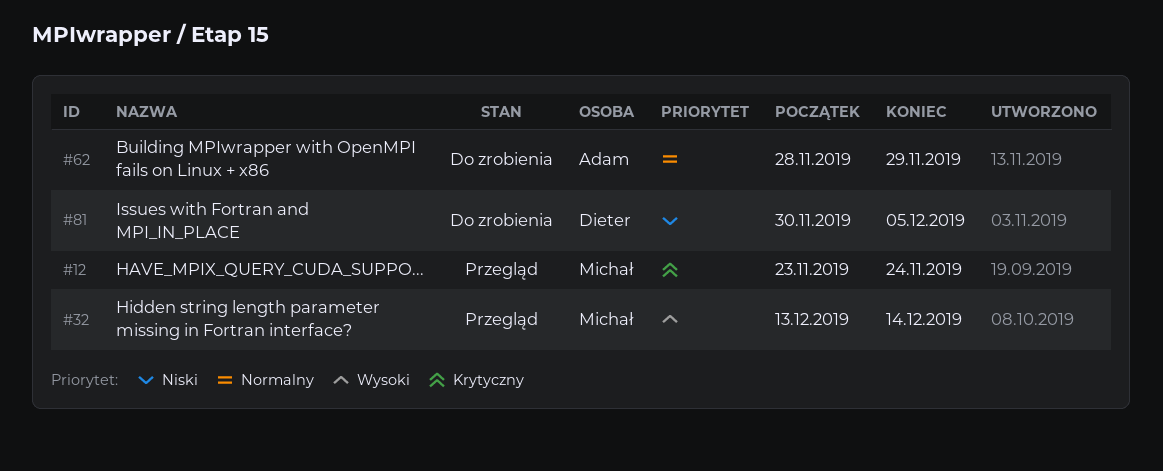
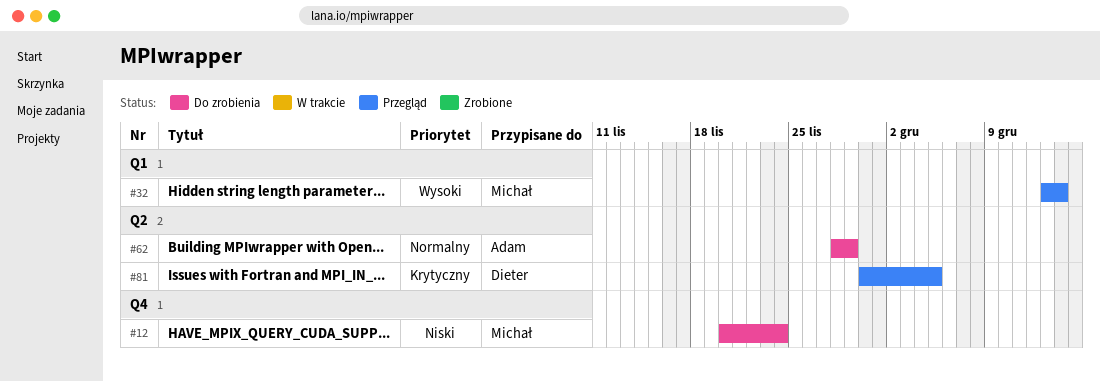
#12, status: Przegląd -> Do zrobienia
#12, priority: Krytyczny -> Niski
#12, start: Nov 23 -> Nov 20
#81, status: Do zrobienia -> Przegląd
#81, priority: Niski -> Krytyczny

